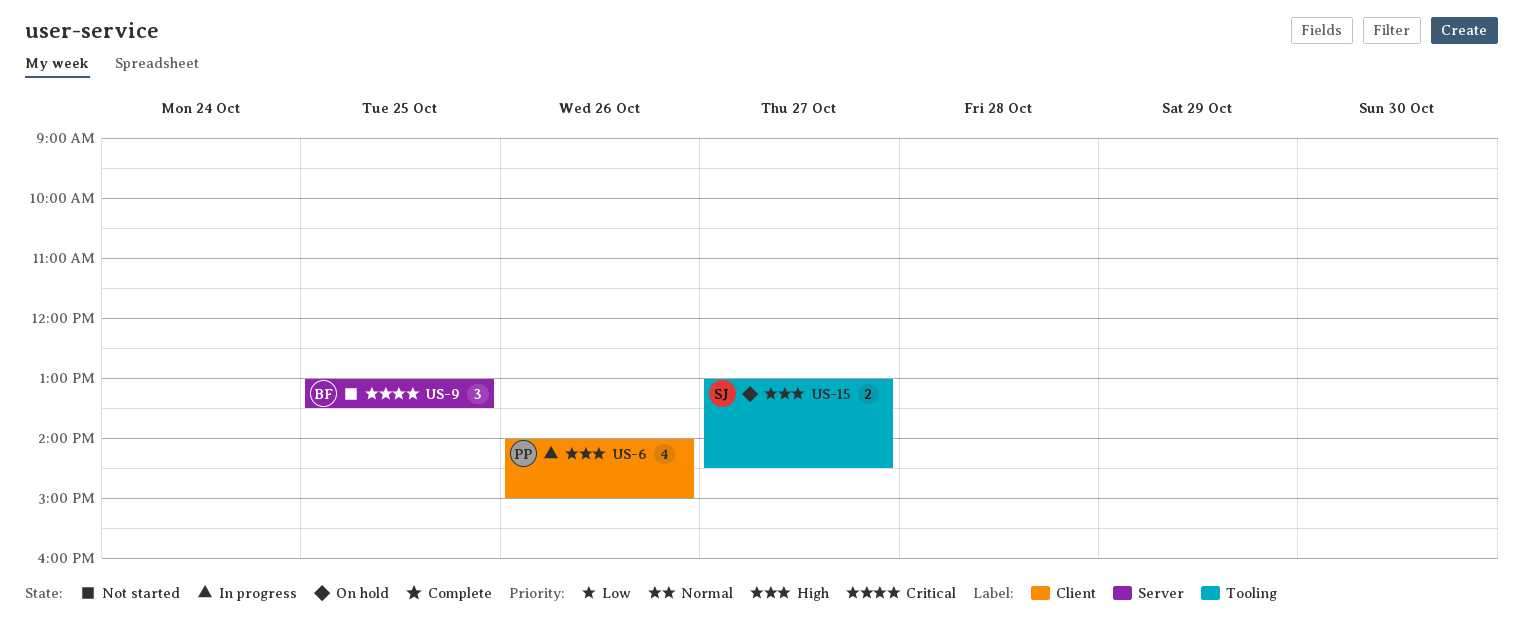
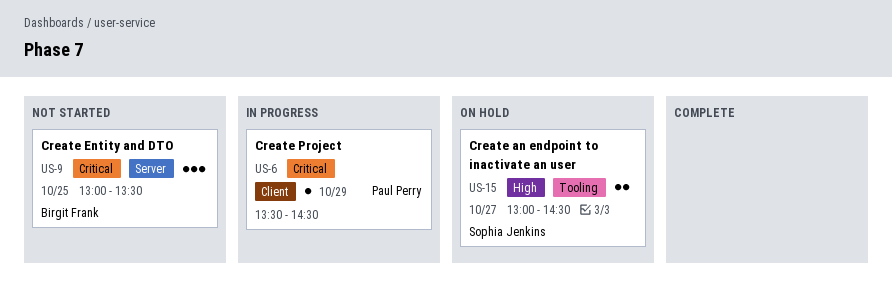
US-6, priority: High -> Critical
US-6, estimate: 4 -> 1
US-6, day: Oct 26 -> Oct 29
US-6, begins: 14:00 -> 13:30
US-6, ends: 15:00 -> 14:30

